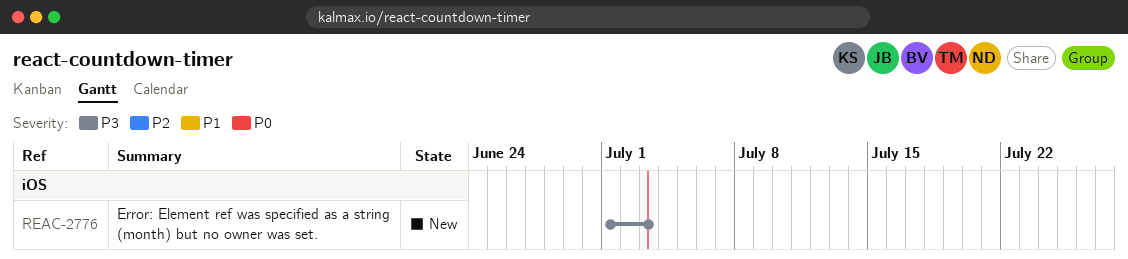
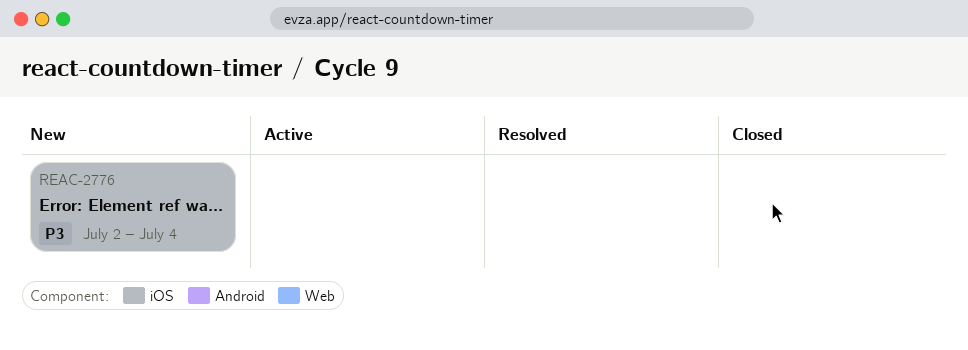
REAC-2776, start: Jul 1 -> Jul 2
REAC-2776, due: Jul 3 -> Jul 4

